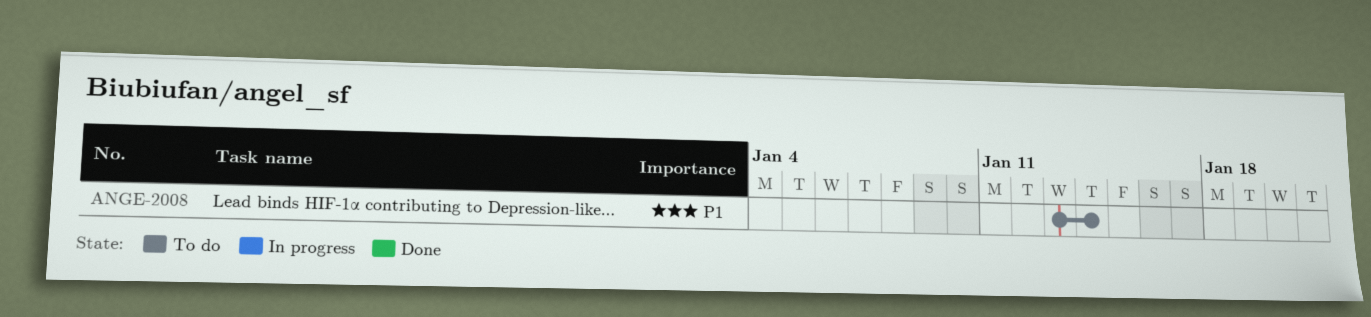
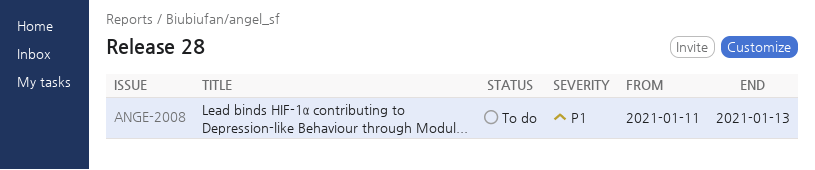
ANGE-2008, start: Jan 13 -> Jan 11
ANGE-2008, due: Jan 14 -> Jan 13

